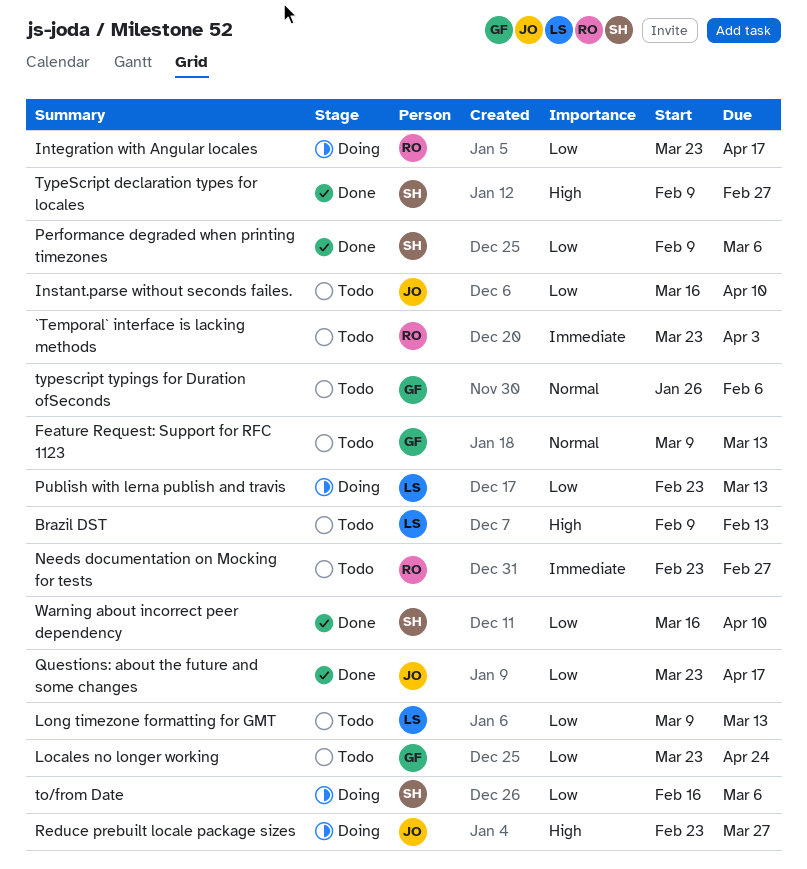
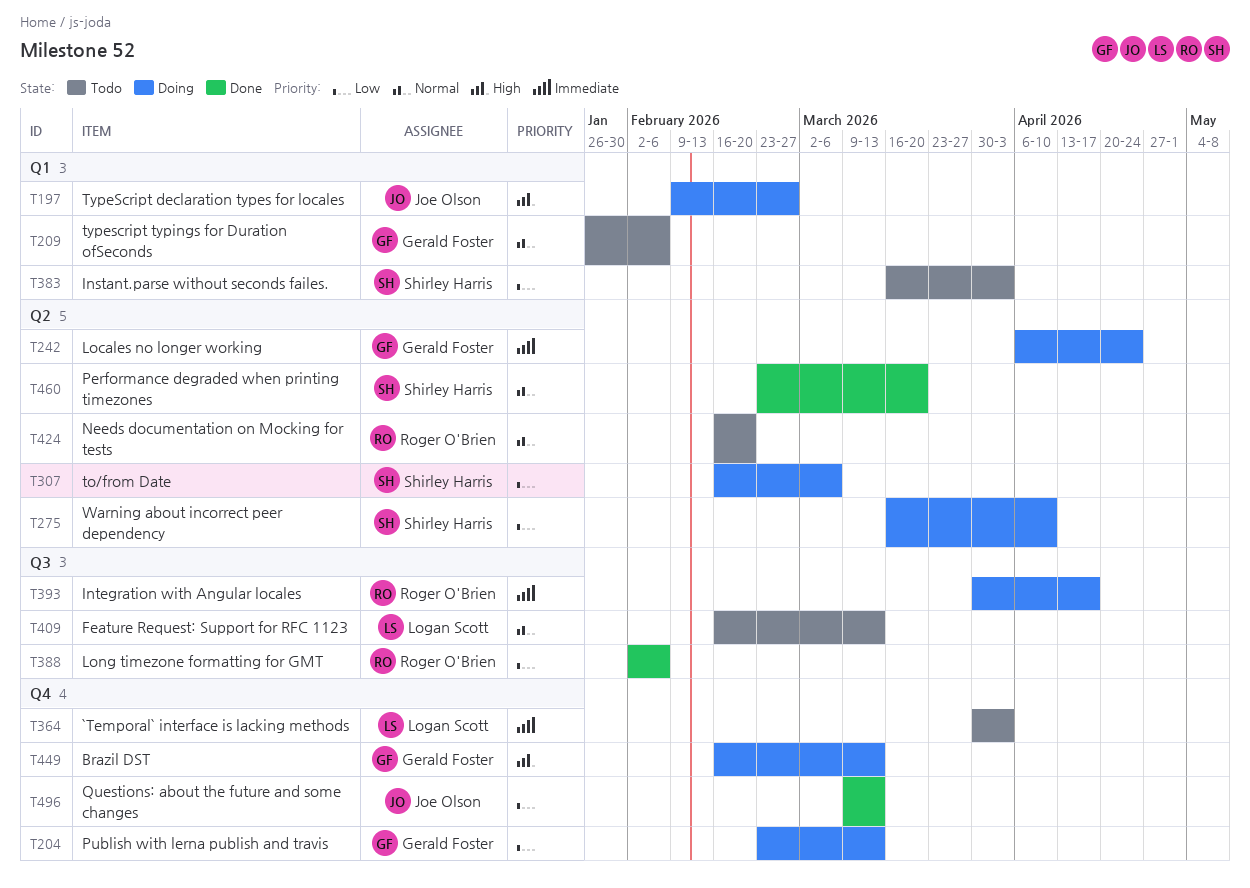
`Temporal` interface is lacking methods, owner: Roger O'Brien -> Logan Scott
`Temporal` interface is lacking methods, start: Mar 23 -> Mar 30
Brazil DST, status: Todo -> Doing
Brazil DST, owner: Logan Scott -> Gerald Foster
Brazil DST, start: Feb 9 -> Feb 16
Brazil DST, due: Feb 13 -> Mar 13
Feature Request: Support for RFC 1123, owner: Gerald Foster -> Logan Scott
Feature Request: Support for RFC 1123, start: Mar 9 -> Feb 16
Instant.parse without seconds failes., owner: Joe Olson -> Shirley Harris
Instant.parse without seconds failes., due: Apr 10 -> Apr 3
Integration with Angular locales, priority: Low -> Immediate
Integration with Angular locales, start: Mar 23 -> Mar 30
Locales no longer working, status: Todo -> Doing
Locales no longer working, priority: Low -> Immediate
Locales no longer working, start: Mar 23 -> Apr 6
Long timezone formatting for GMT, status: Todo -> Done
Long timezone formatting for GMT, owner: Logan Scott -> Roger O'Brien
Long timezone formatting for GMT, start: Mar 9 -> Feb 2
Long timezone formatting for GMT, due: Mar 13 -> Feb 6
Needs documentation on Mocking for tests, priority: Immediate -> Normal
Needs documentation on Mocking for tests, start: Feb 23 -> Feb 16
Needs documentation on Mocking for tests, due: Feb 27 -> Feb 20
Performance degraded when printing timezones, priority: Low -> Normal
Performance degraded when printing timezones, start: Feb 9 -> Feb 23
Performance degraded when printing timezones, due: Mar 6 -> Mar 20
Publish with lerna publish and travis, owner: Logan Scott -> Gerald Foster
Questions: about the future and some changes, start: Mar 23 -> Mar 9
Questions: about the future and some changes, due: Apr 17 -> Mar 13
Reduce prebuilt locale package sizes: present -> none
TypeScript declaration types for locales, status: Done -> Doing
TypeScript declaration types for locales, owner: Shirley Harris -> Joe Olson
Warning about incorrect peer dependency, status: Done -> Doing

